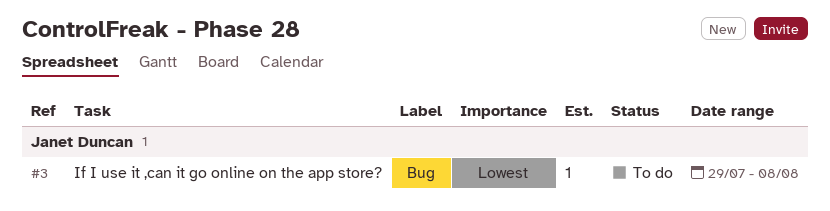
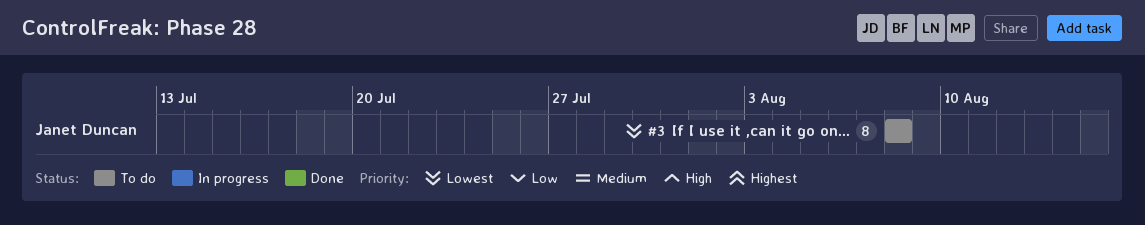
#3, estimate: 1 -> 8
#3, start: Jul 29 -> Aug 8

